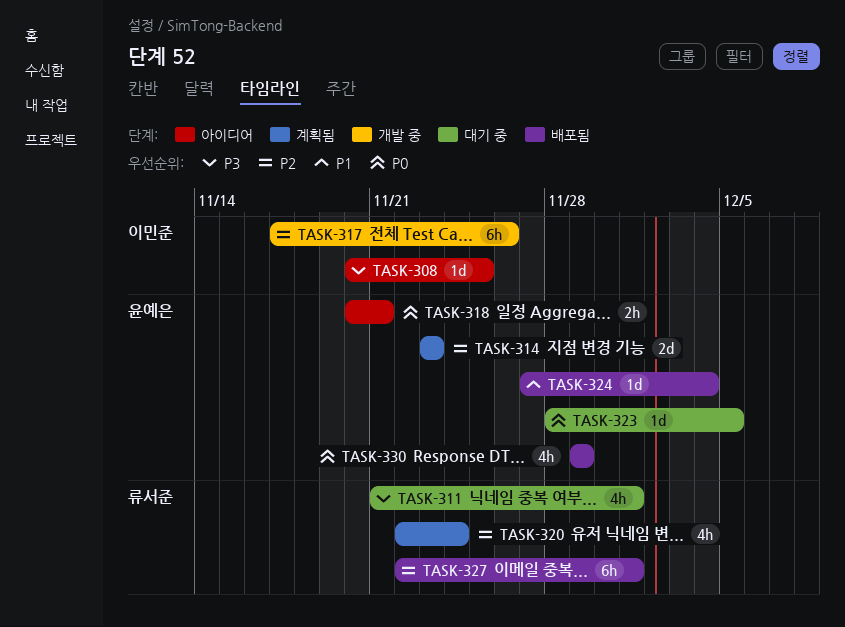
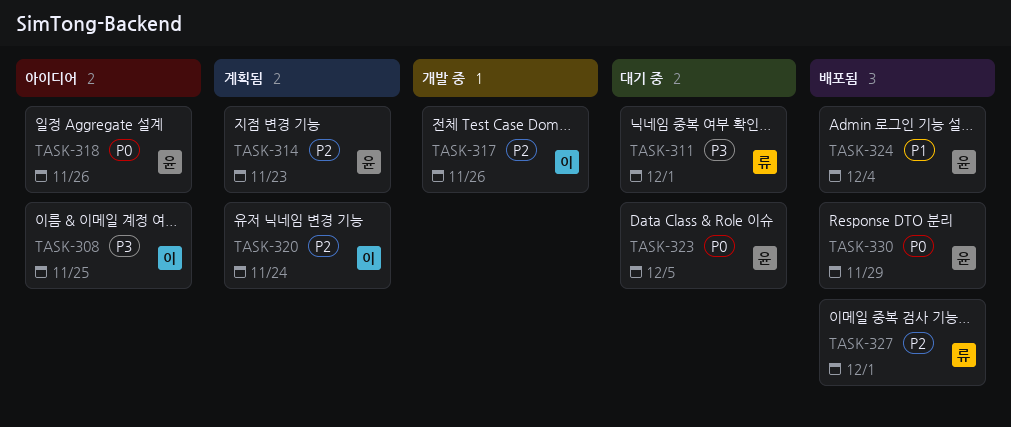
TASK-318, due: Nov 21 -> Nov 26
TASK-320, owner: 류서준 -> 이민준

